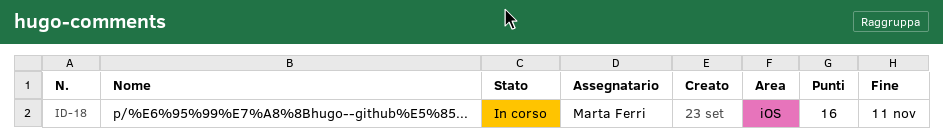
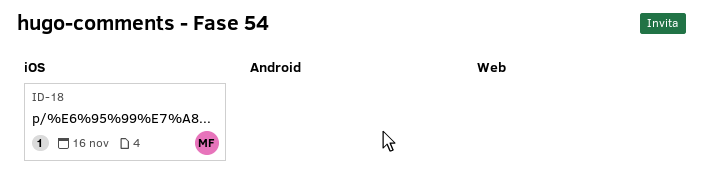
ID-18, estimate: 16 -> 1
ID-18, due: Nov 11 -> Nov 16

